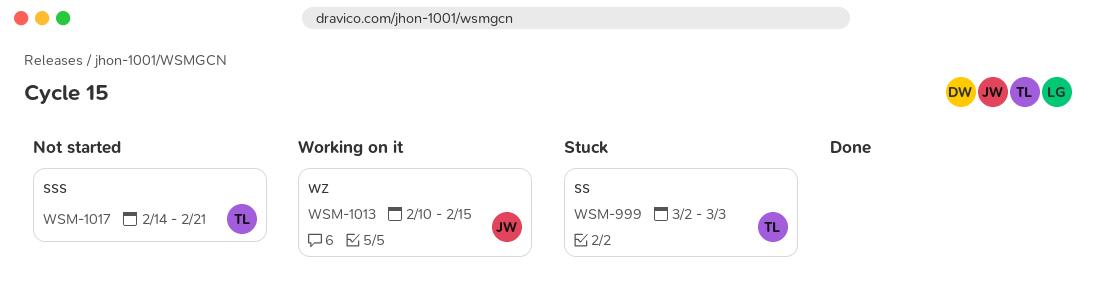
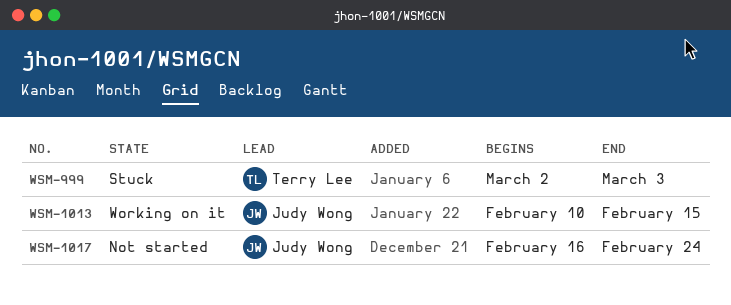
WSM-1017, owner: Terry Lee -> Judy Wong
WSM-1017, start: Feb 14 -> Feb 16
WSM-1017, due: Feb 21 -> Feb 24

